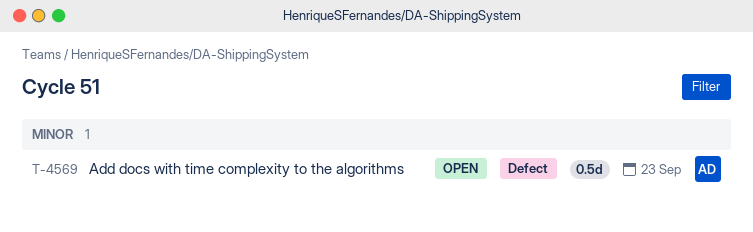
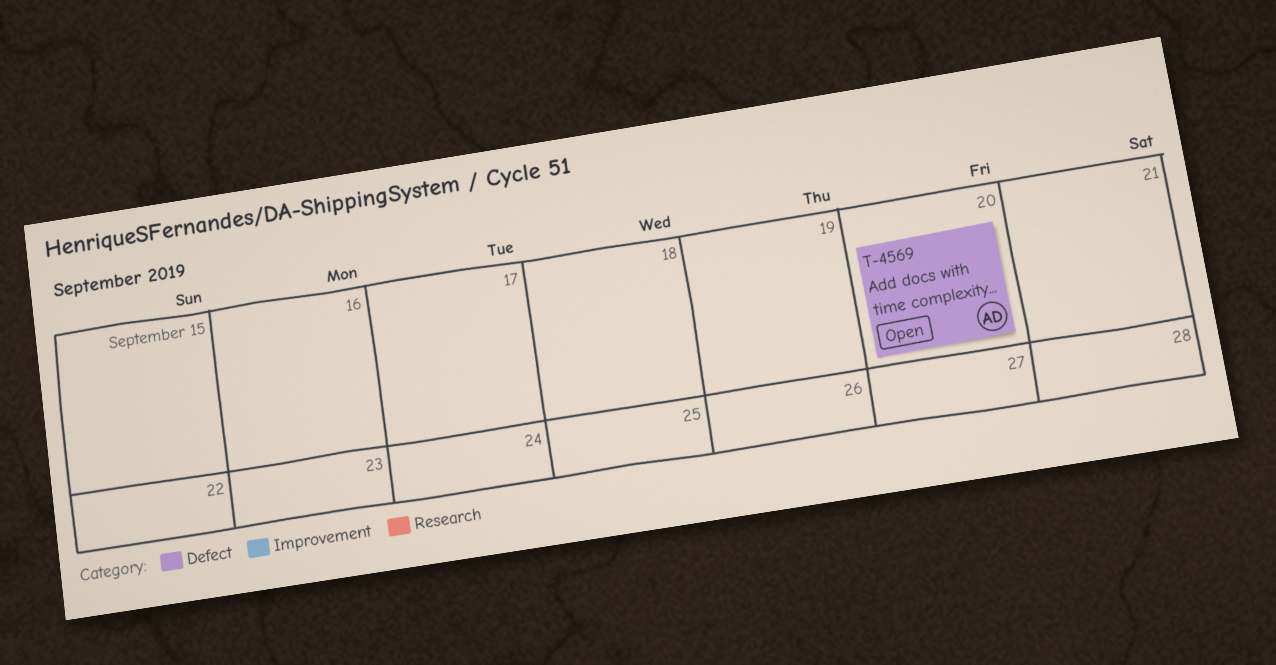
T-4569, due: Sep 23 -> Sep 20

